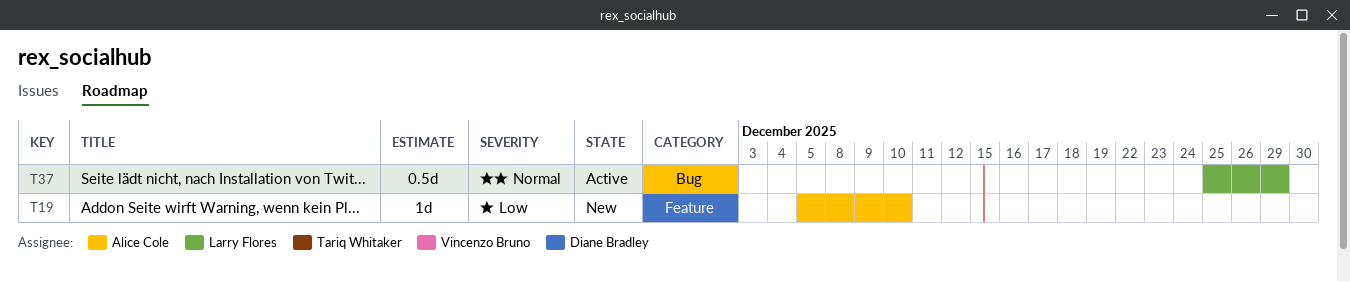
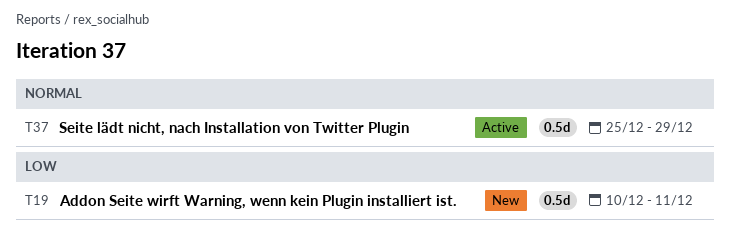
T19, estimate: 1d -> 0.5d
T19, start: Dec 5 -> Dec 10
T19, due: Dec 10 -> Dec 11

